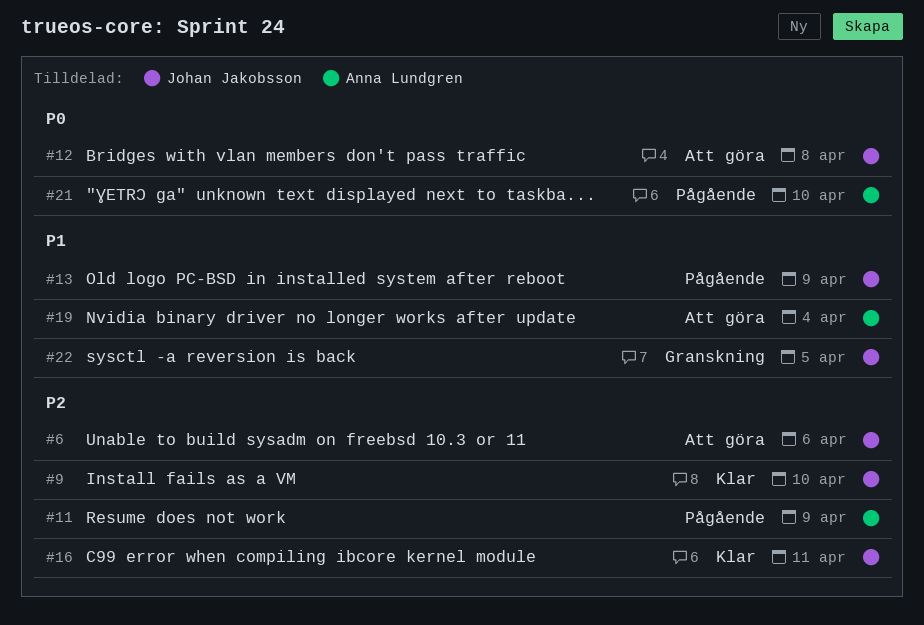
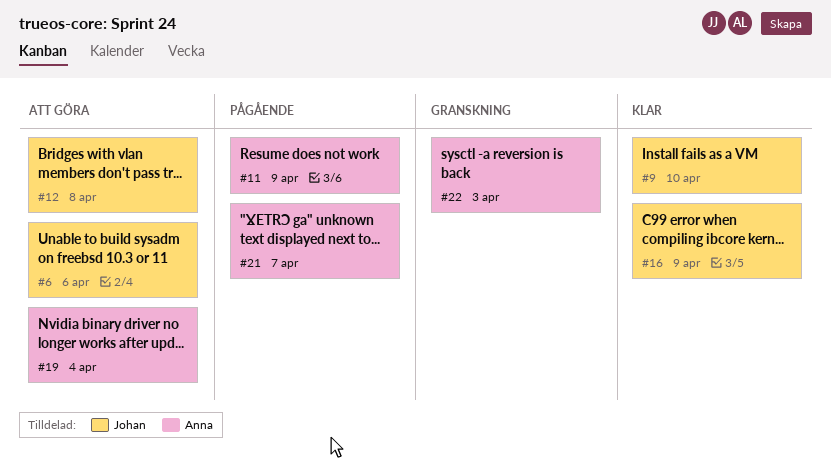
#13: present -> none
#16, due: Apr 11 -> Apr 9
#21, due: Apr 10 -> Apr 7
#22, owner: Johan Jakobsson -> Anna Lundgren
#22, due: Apr 5 -> Apr 3

